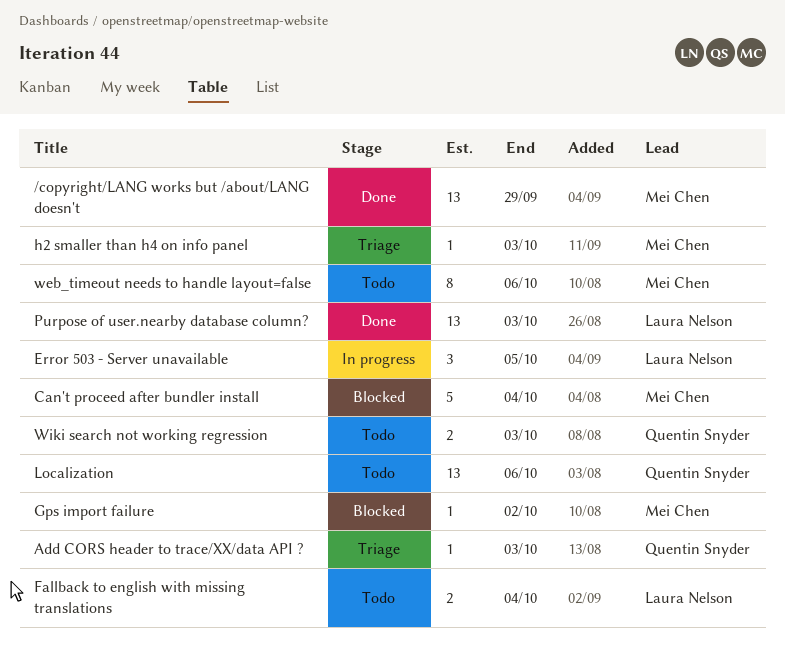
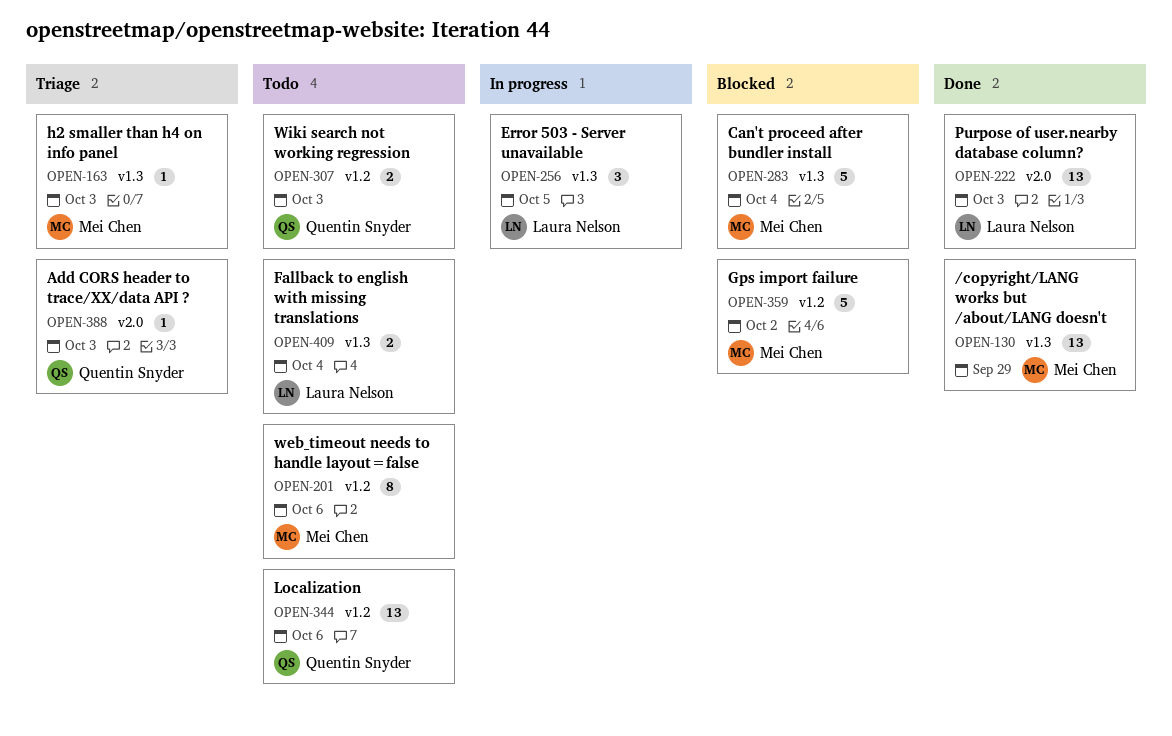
Gps import failure, estimate: 1 -> 5

